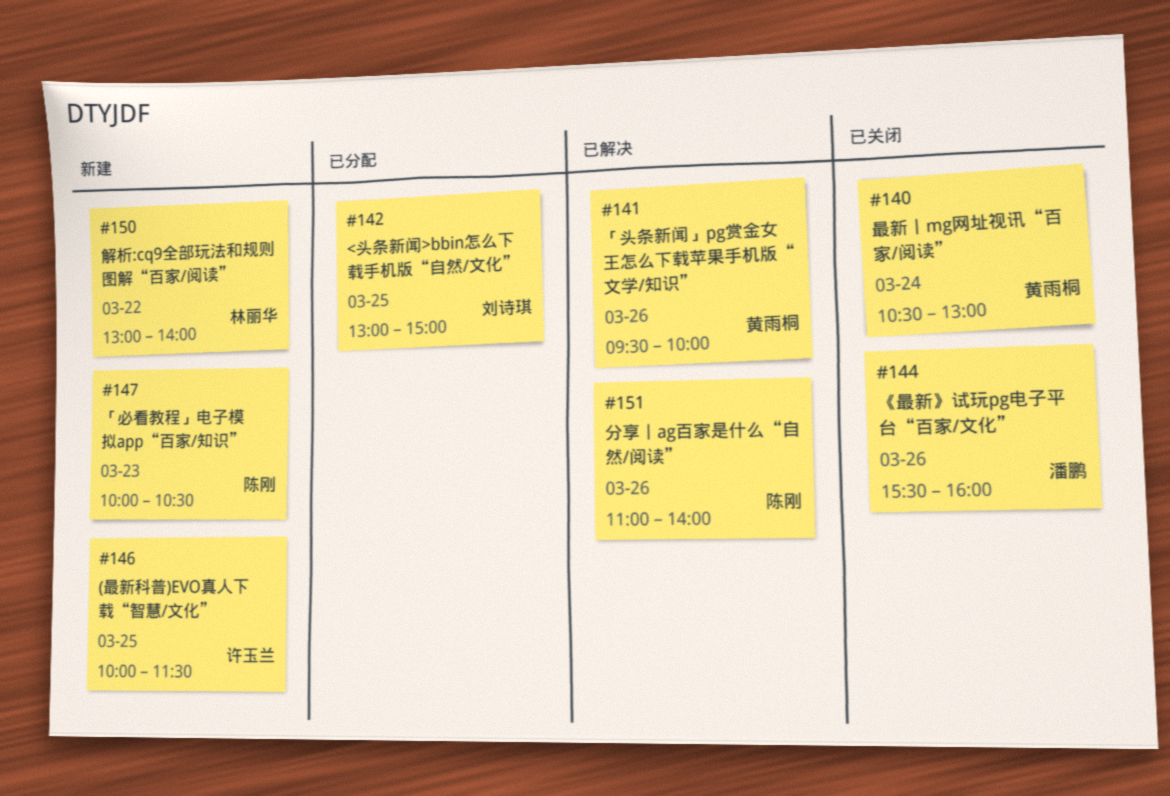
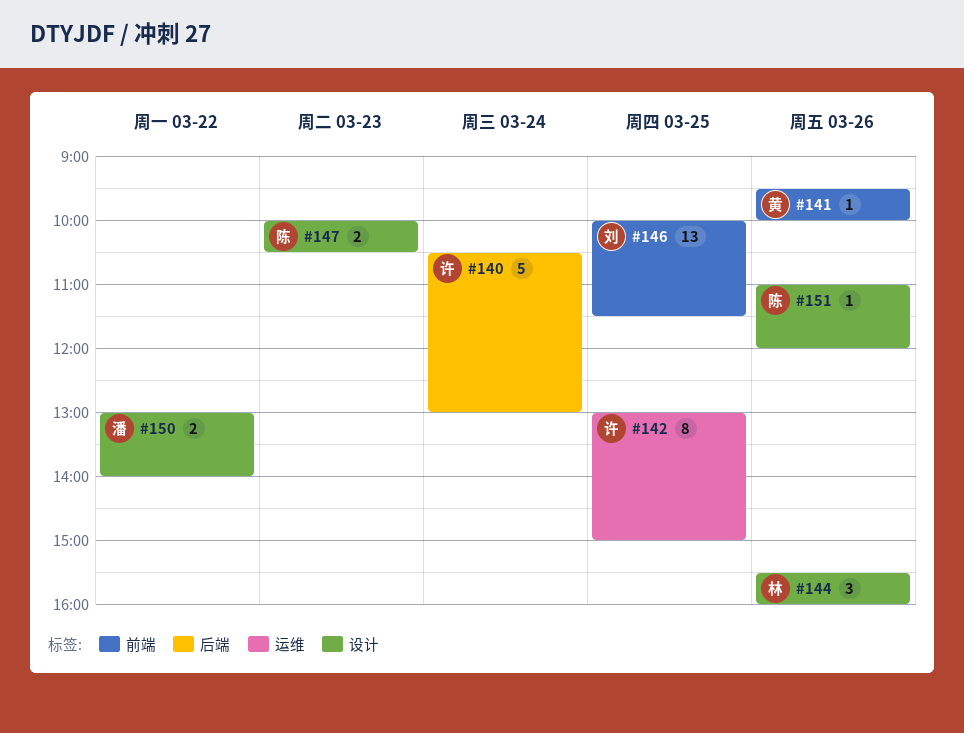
#140, owner: 黄雨桐 -> 许玉兰
#142, owner: 刘诗琪 -> 许玉兰
#144, owner: 潘鹏 -> 林丽华
#146, owner: 许玉兰 -> 刘诗琪
#150, owner: 林丽华 -> 潘鹏
#151, ends: 14:00 -> 12:00

